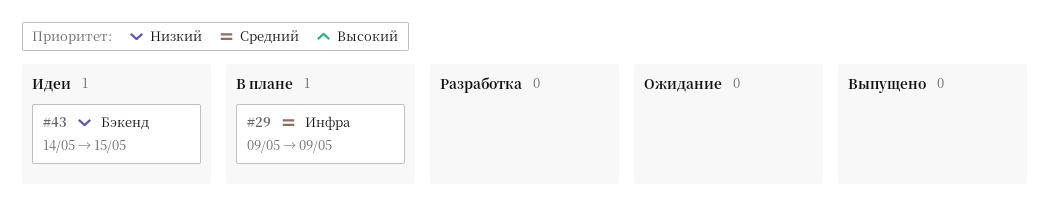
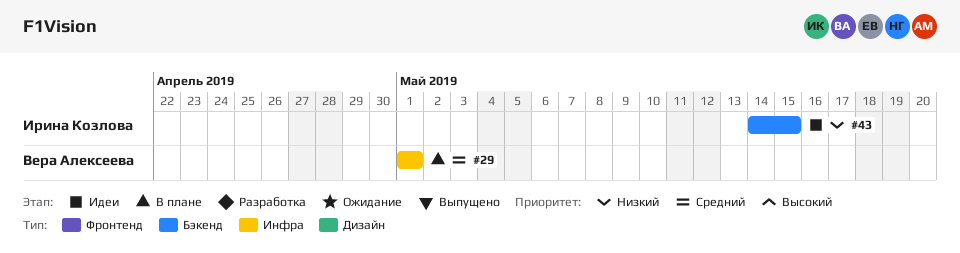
#29, start: May 9 -> May 1
#29, due: May 9 -> May 1

